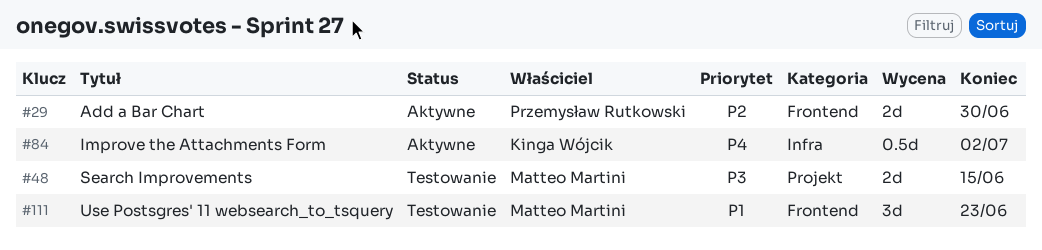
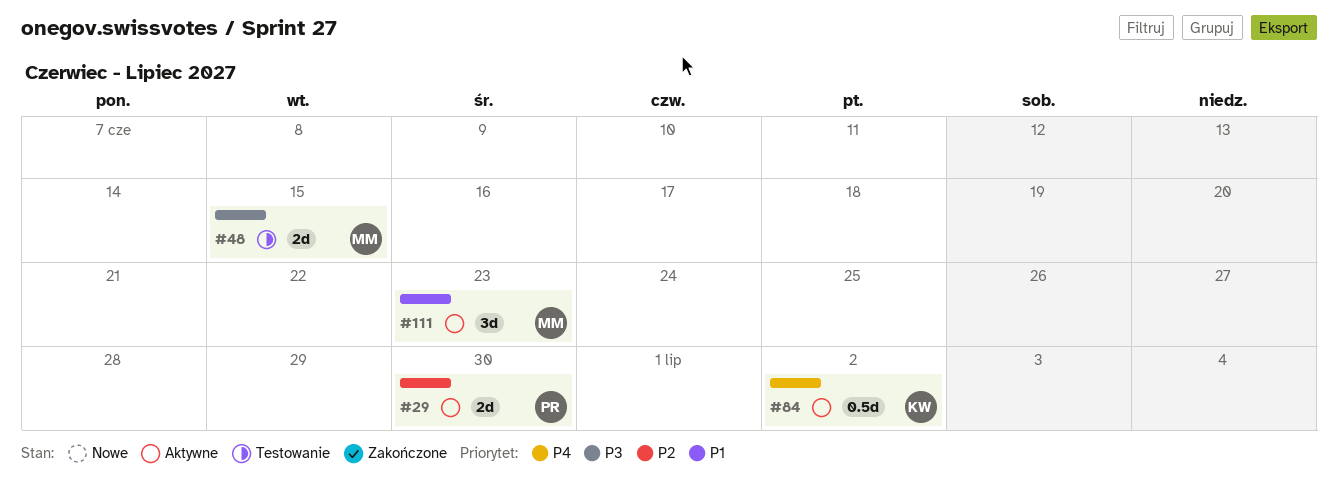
#111, status: Testowanie -> Aktywne

